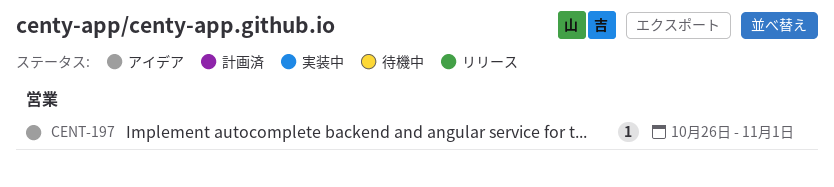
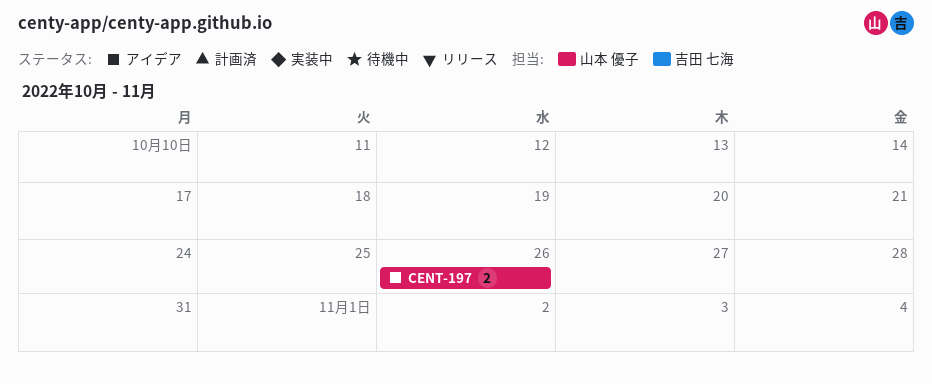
CENT-197, estimate: 1 -> 2
CENT-197, due: Nov 1 -> Oct 26

